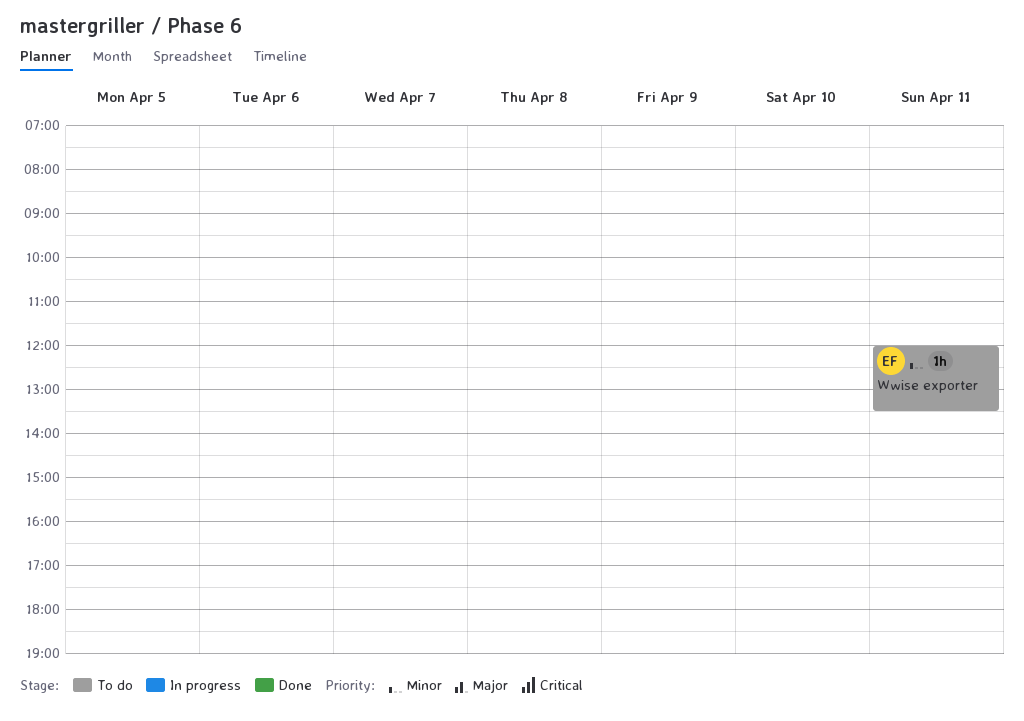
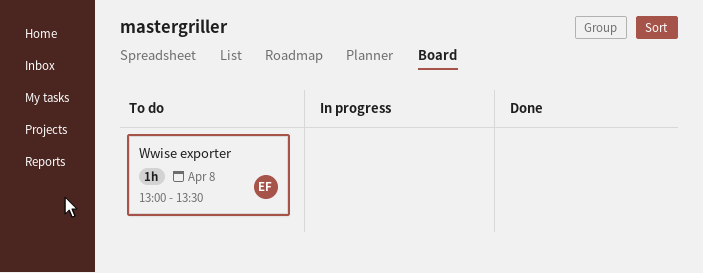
Wwise exporter, day: Apr 11 -> Apr 8
Wwise exporter, begins: 12:00 -> 13:00

